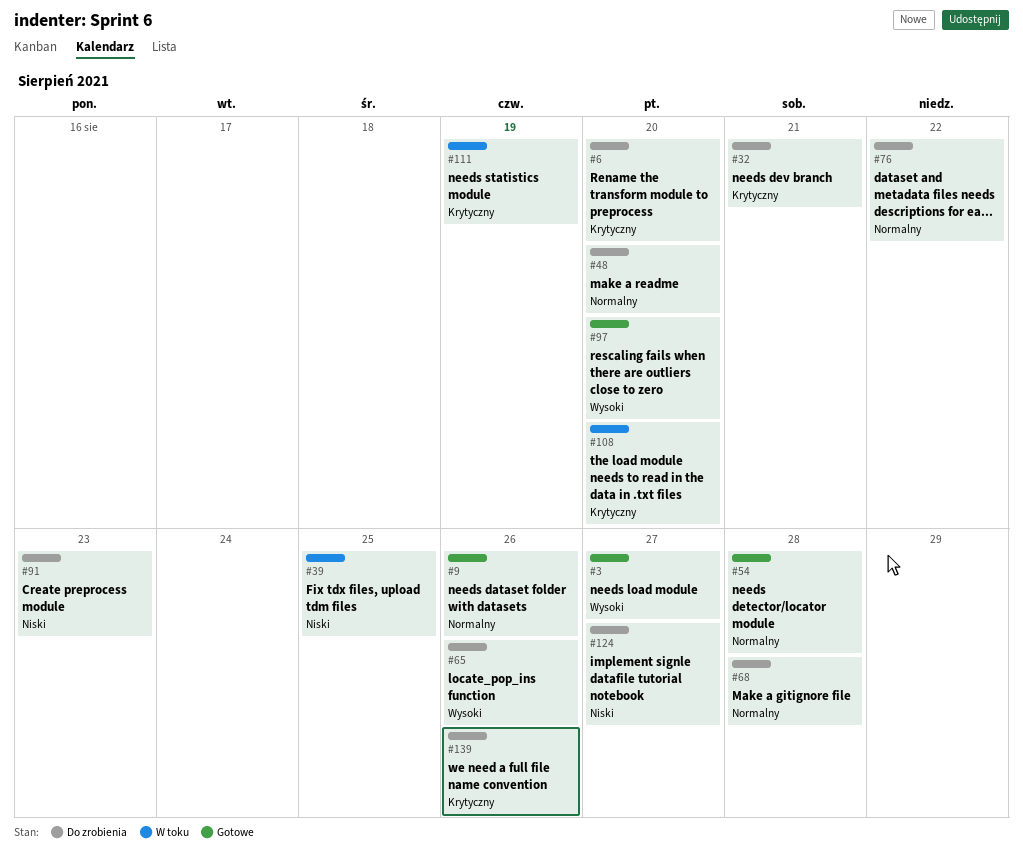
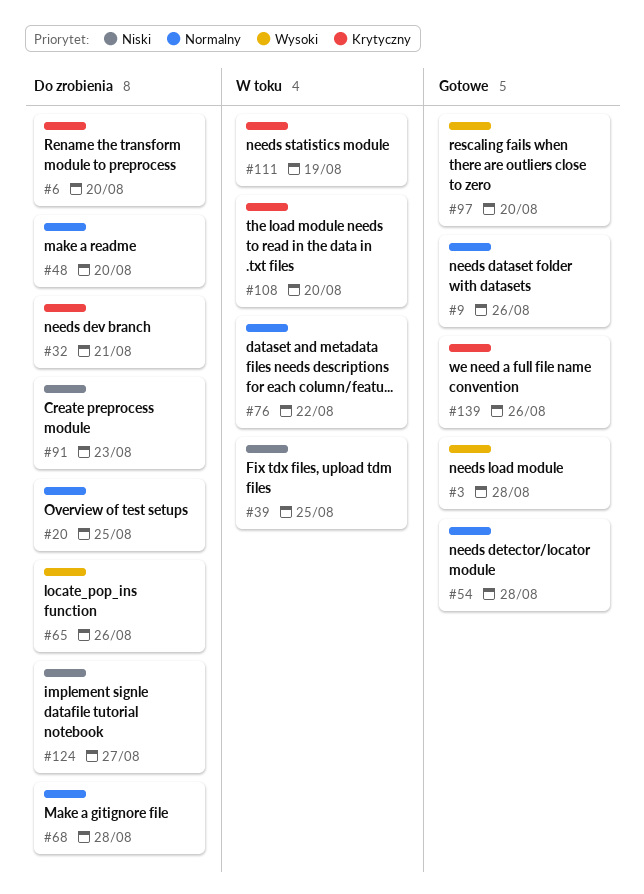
#3, due: Aug 27 -> Aug 28
#20: none -> present
#76, status: Do zrobienia -> W toku
#139, status: Do zrobienia -> Gotowe

